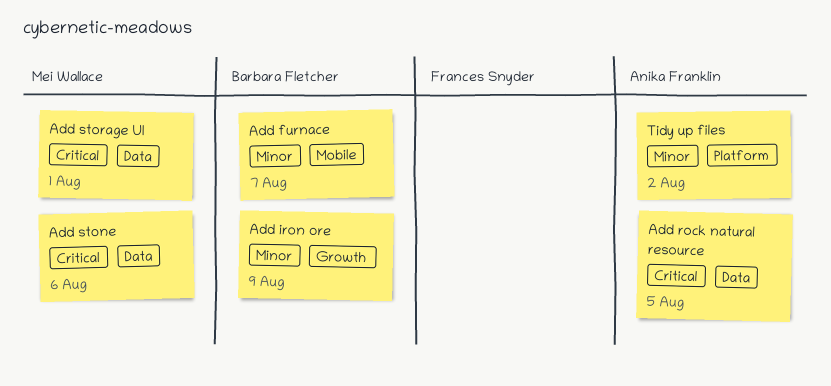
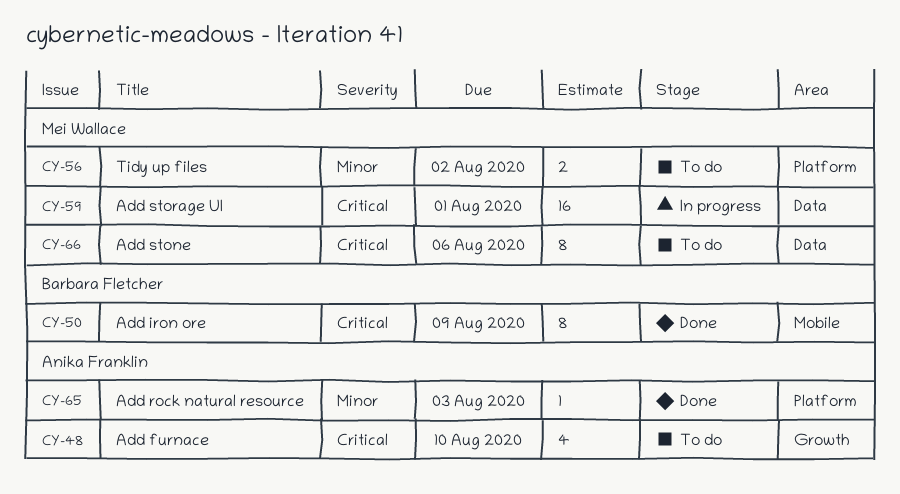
Add furnace, owner: Barbara Fletcher -> Anika Franklin
Add furnace, priority: Minor -> Critical
Add furnace, label: Mobile -> Growth
Add furnace, due: Aug 7 -> Aug 10
Add iron ore, priority: Minor -> Critical
Add iron ore, label: Growth -> Mobile
Add rock natural resource, priority: Critical -> Minor
Add rock natural resource, label: Data -> Platform
Add rock natural resource, due: Aug 5 -> Aug 3
Tidy up files, owner: Anika Franklin -> Mei Wallace

